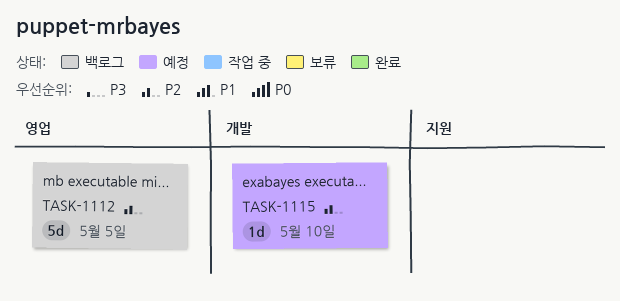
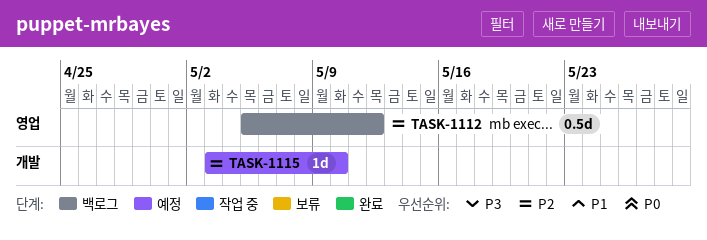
TASK-1112, estimate: 5d -> 0.5d
TASK-1112, due: May 5 -> May 12

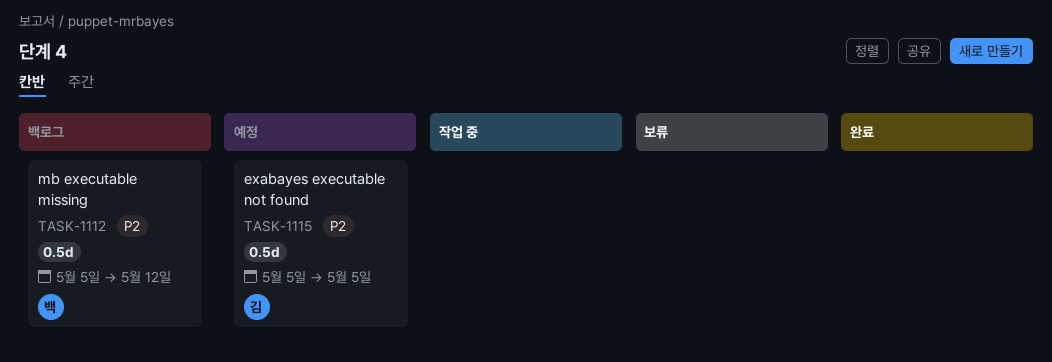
TASK-1115, estimate: 1d -> 0.5d
TASK-1115, start: May 3 -> May 5
TASK-1115, due: May 10 -> May 5

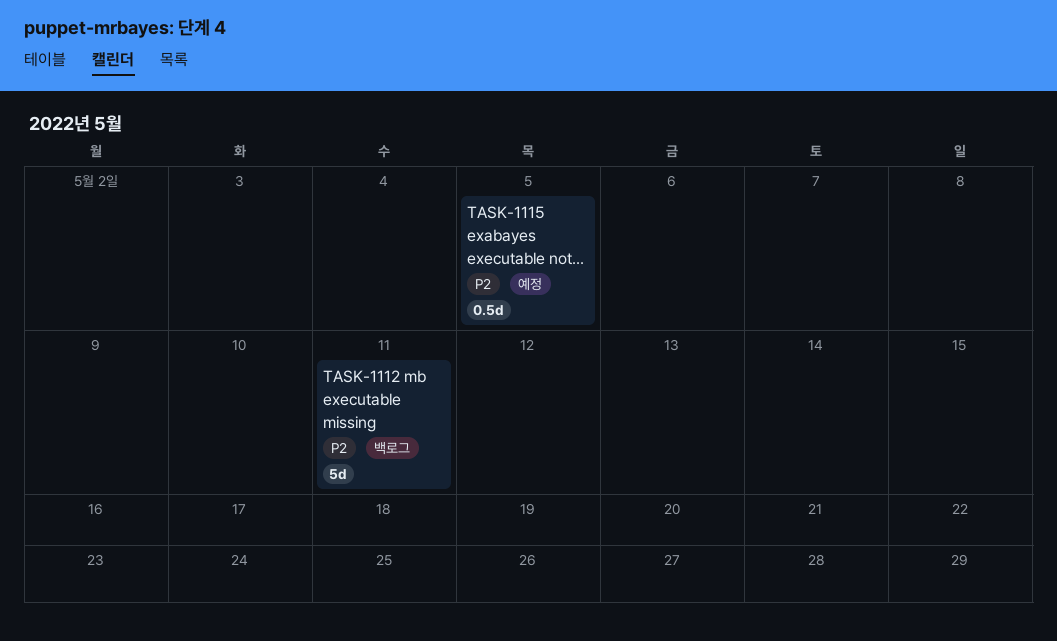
TASK-1112, estimate: 0.5d -> 5d
TASK-1112, due: May 12 -> May 11

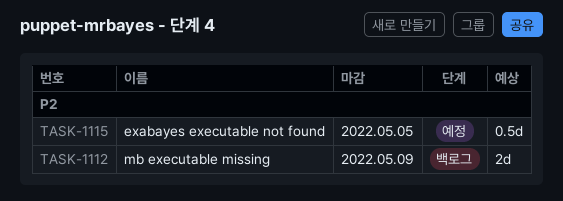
TASK-1112, estimate: 5d -> 2d
TASK-1112, due: May 11 -> May 9

